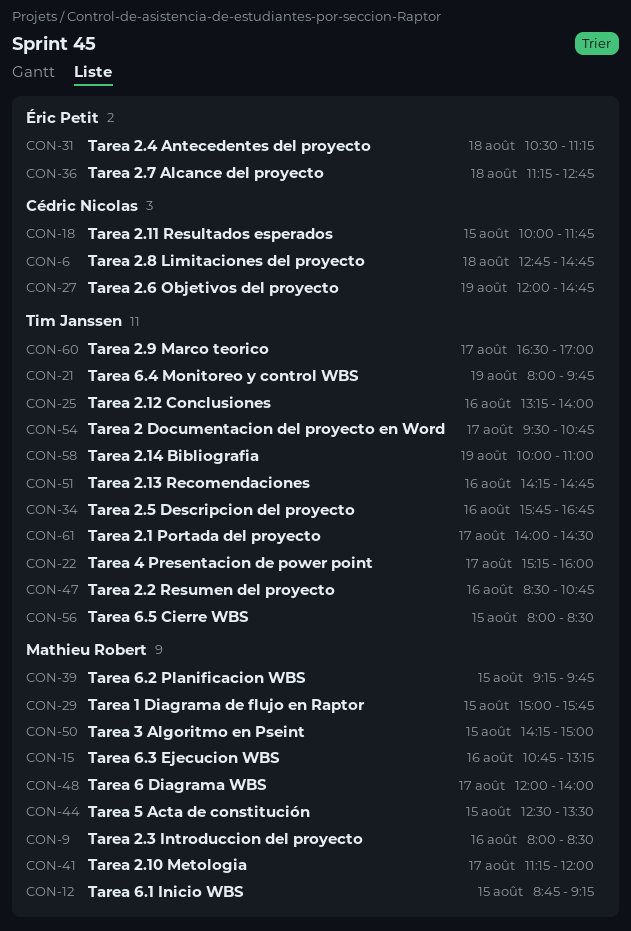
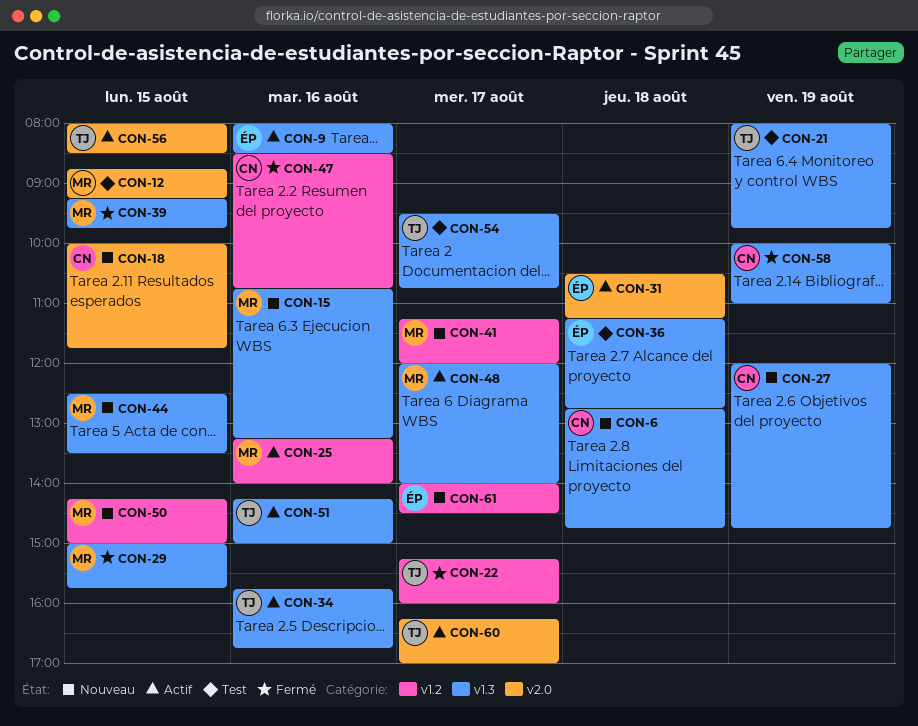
CON-9, owner: Mathieu Robert -> Éric Petit
CON-25, owner: Tim Janssen -> Mathieu Robert
CON-47, owner: Tim Janssen -> Cédric Nicolas
CON-51, ends: 14:45 -> 15:00
CON-58, owner: Tim Janssen -> Cédric Nicolas
CON-60, begins: 16:30 -> 16:15
CON-61, owner: Tim Janssen -> Éric Petit

